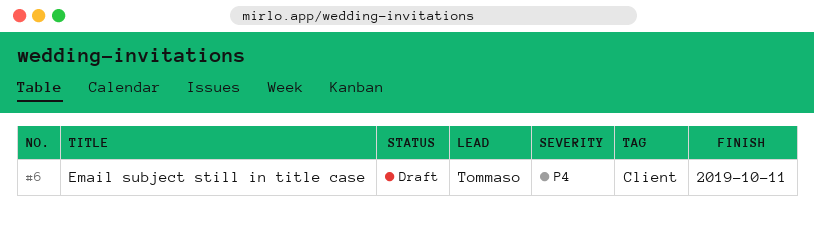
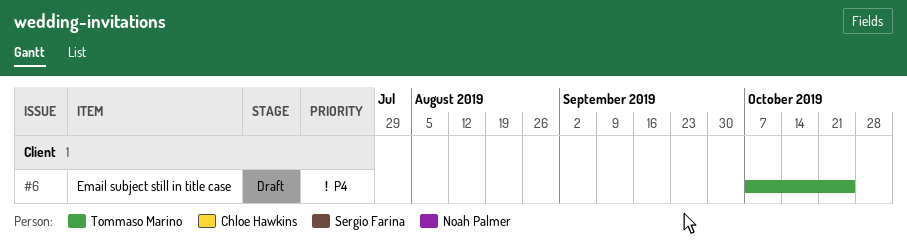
#6, due: Oct 11 -> Oct 25

